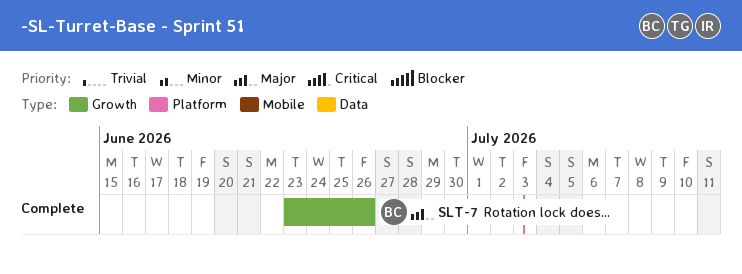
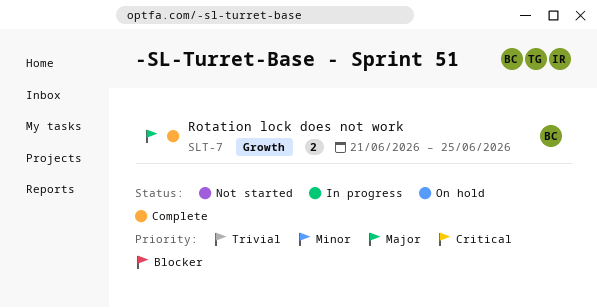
SLT-7, start: Jun 23 -> Jun 21
SLT-7, due: Jun 26 -> Jun 25

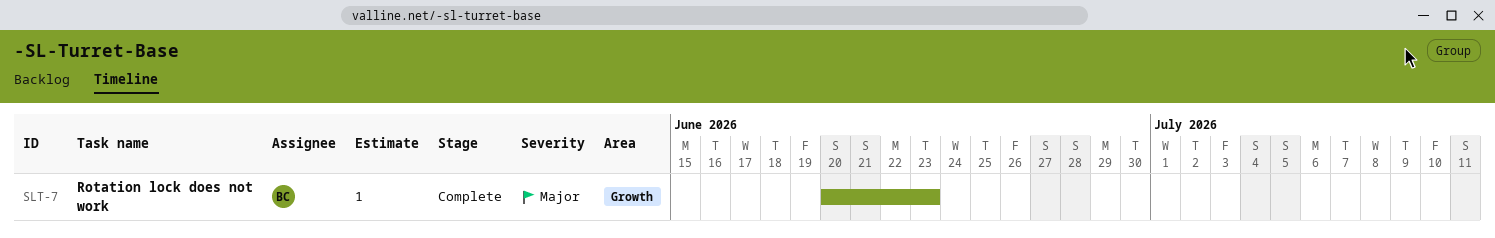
SLT-7, estimate: 2 -> 1
SLT-7, start: Jun 21 -> Jun 20
SLT-7, due: Jun 25 -> Jun 23

